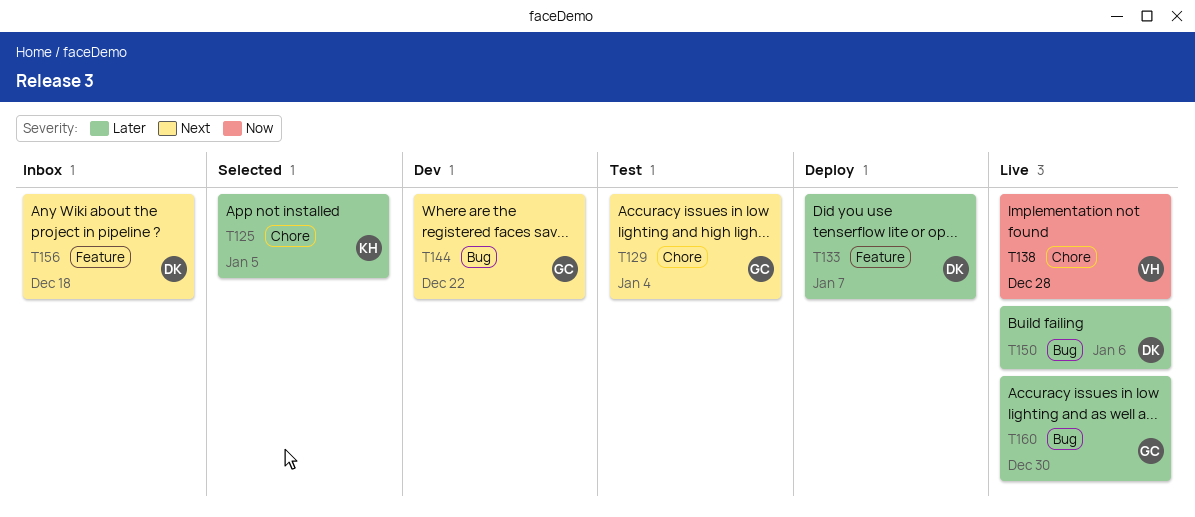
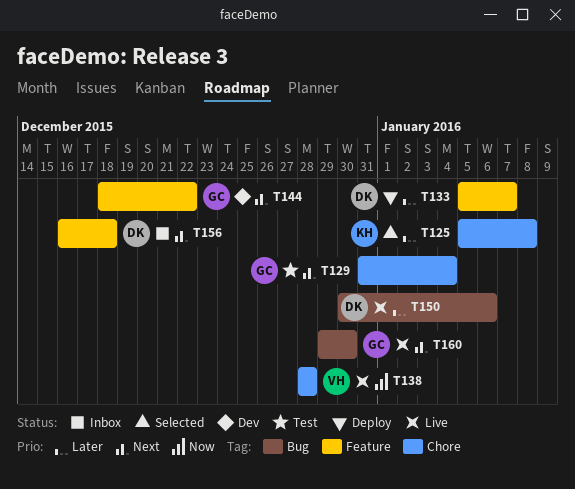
T125, due: Jan 5 -> Jan 8
T144, label: Bug -> Feature
T160, priority: Later -> Next

